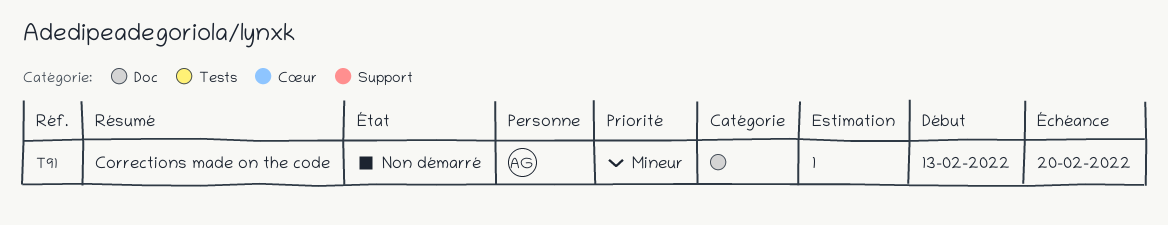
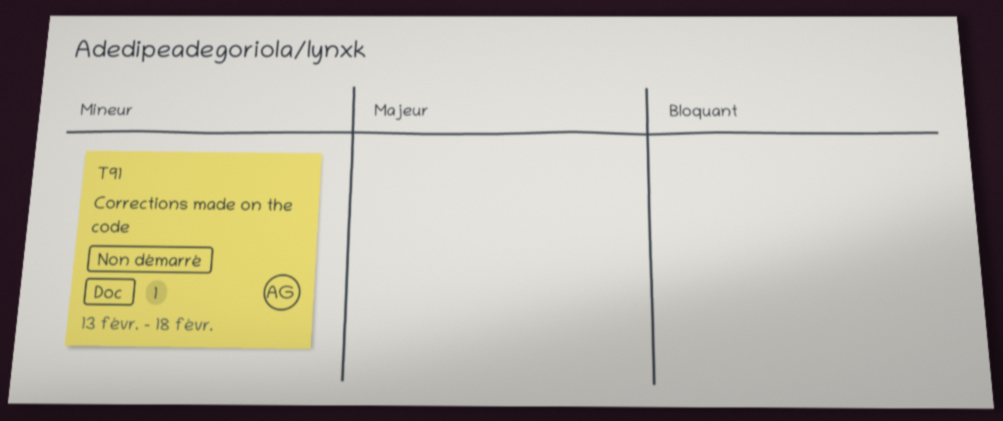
T91, due: Feb 20 -> Feb 18

